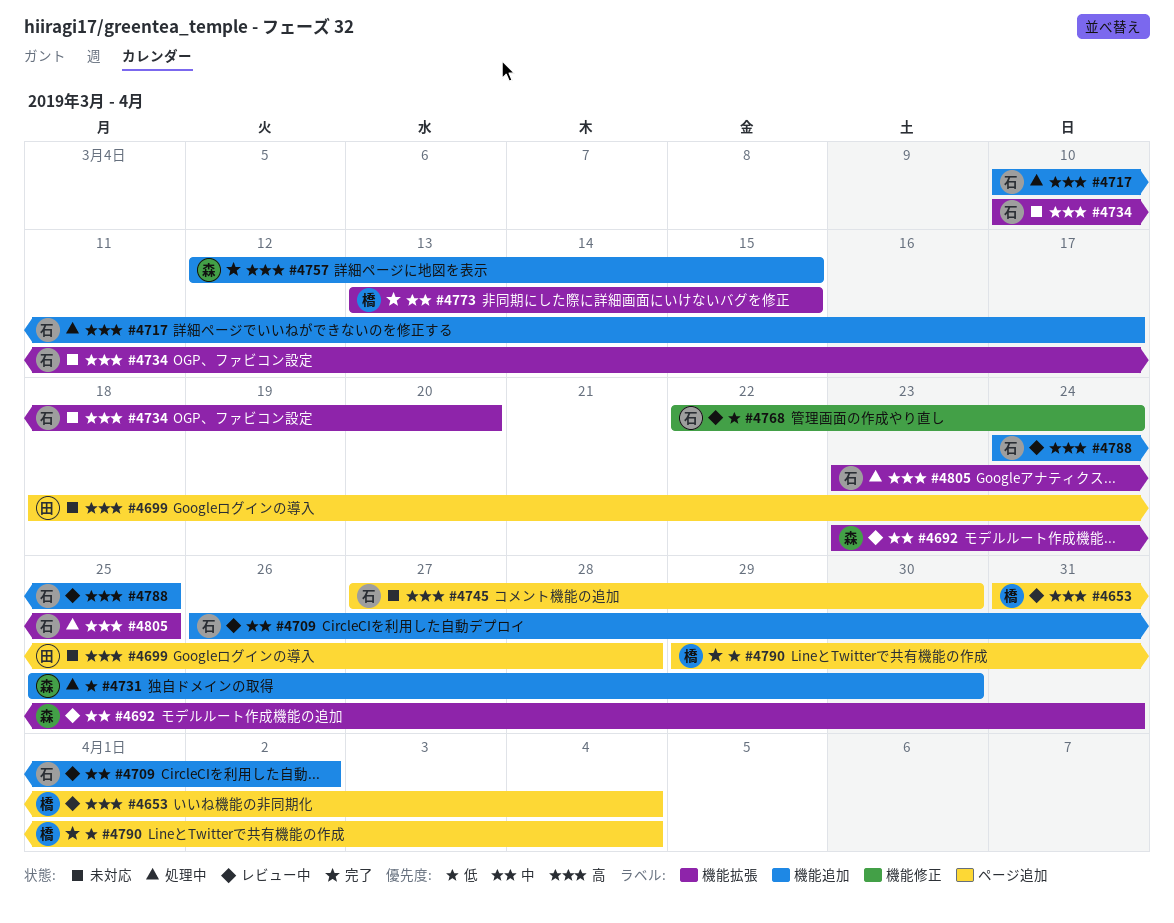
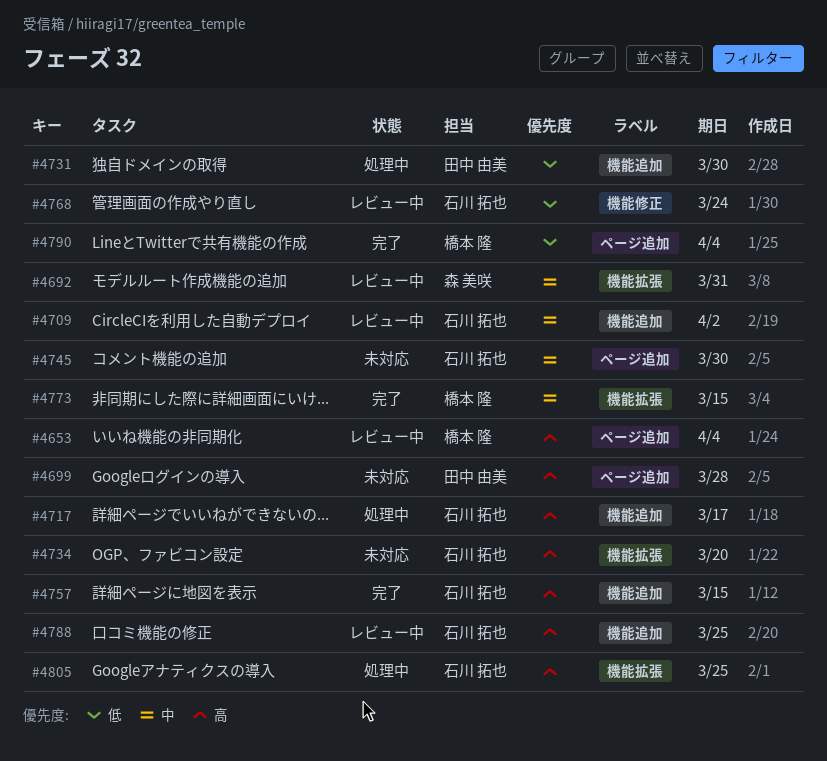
#4731, owner: 森 美咲 -> 田中 由美
#4745, priority: 高 -> 中
#4757, owner: 森 美咲 -> 石川 拓也

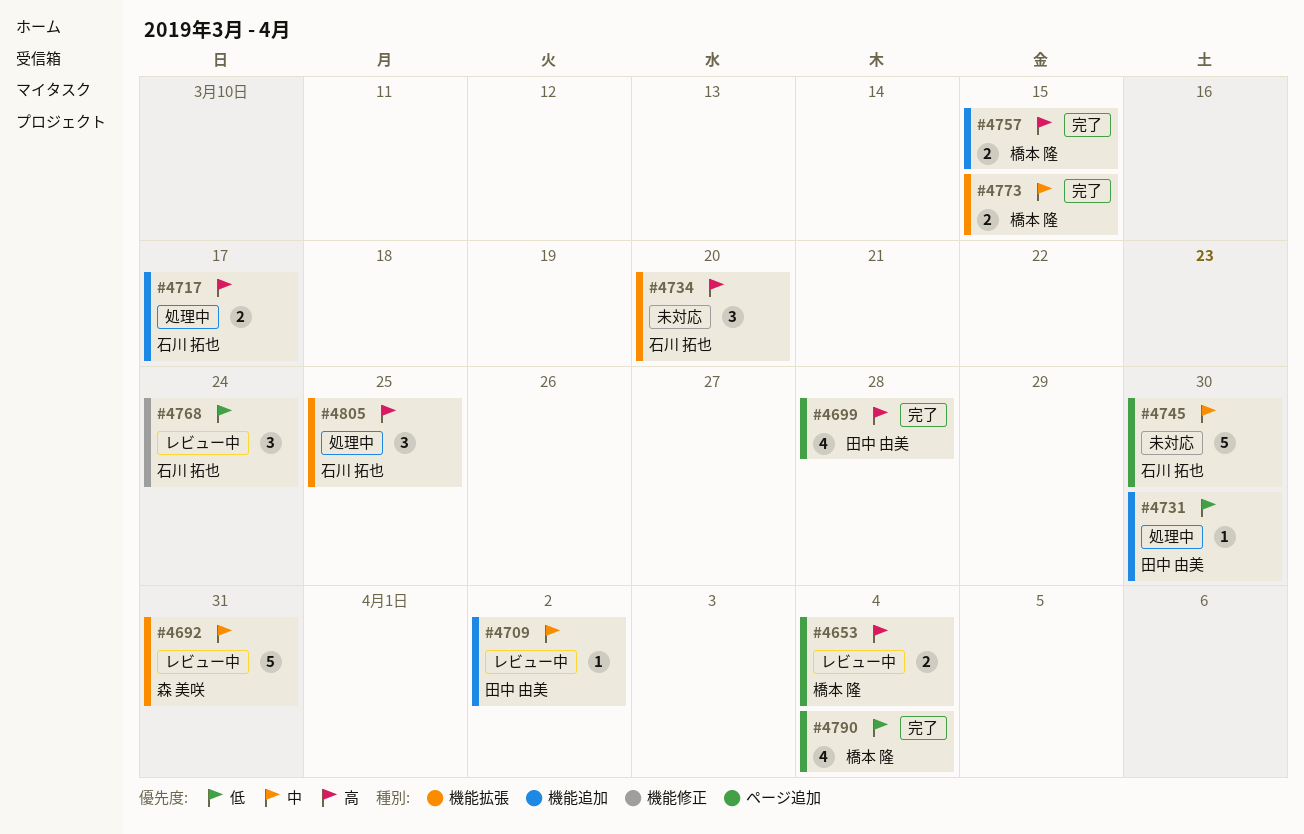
#4699, status: 未対応 -> 完了
#4709, owner: 石川 拓也 -> 田中 由美
#4757, owner: 石川 拓也 -> 橋本 隆
#4788: present -> none

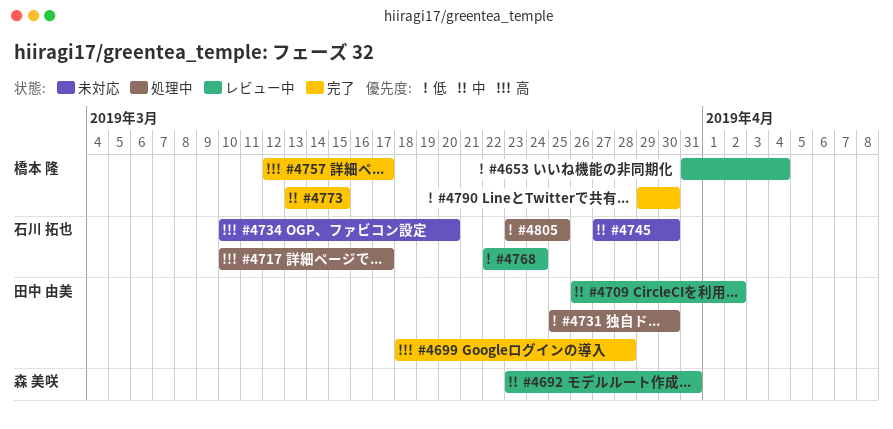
#4653, priority: 高 -> 低
#4757, due: Mar 15 -> Mar 17
#4790, due: Apr 4 -> Mar 30
#4805, priority: 高 -> 低

